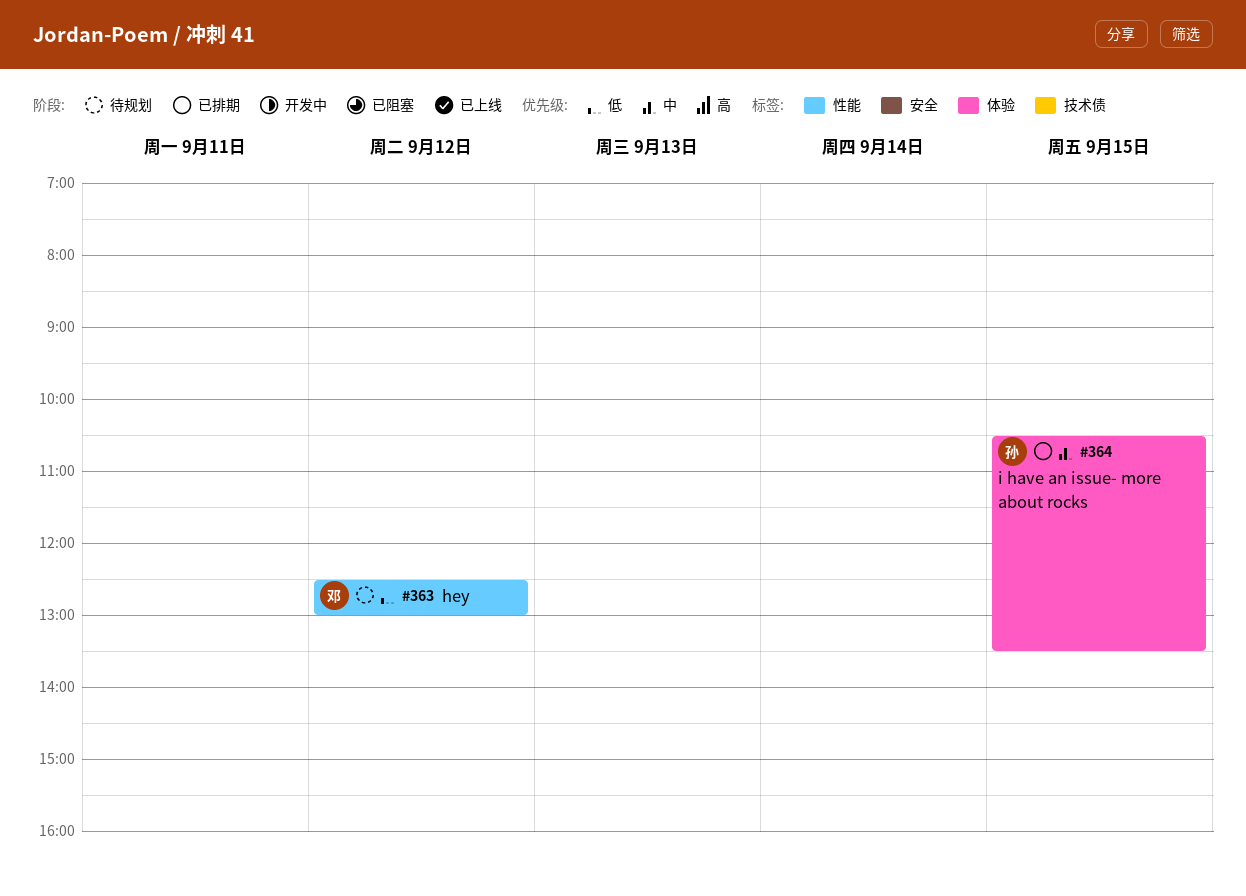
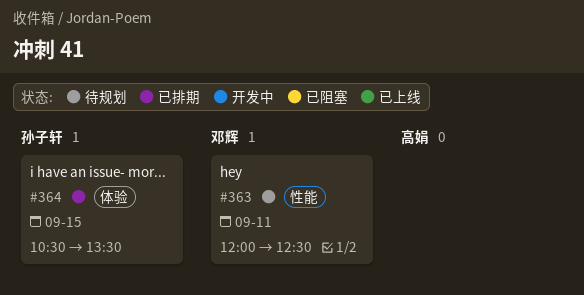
#363, day: Sep 12 -> Sep 11
#363, begins: 12:30 -> 12:00
#363, ends: 13:00 -> 12:30

